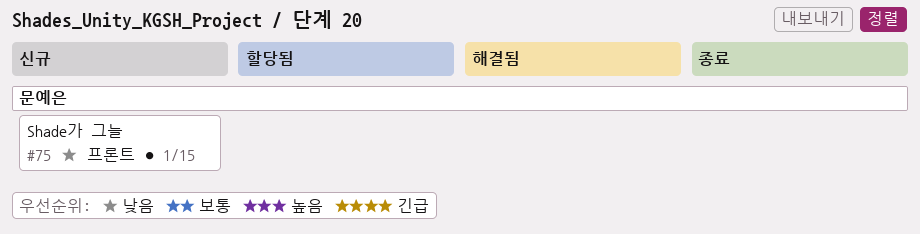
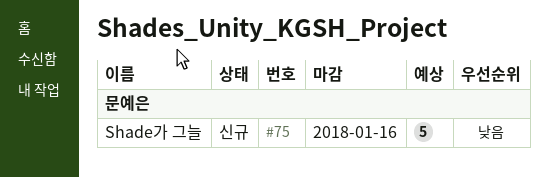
#75, estimate: 1 -> 5
#75, due: Jan 15 -> Jan 16

